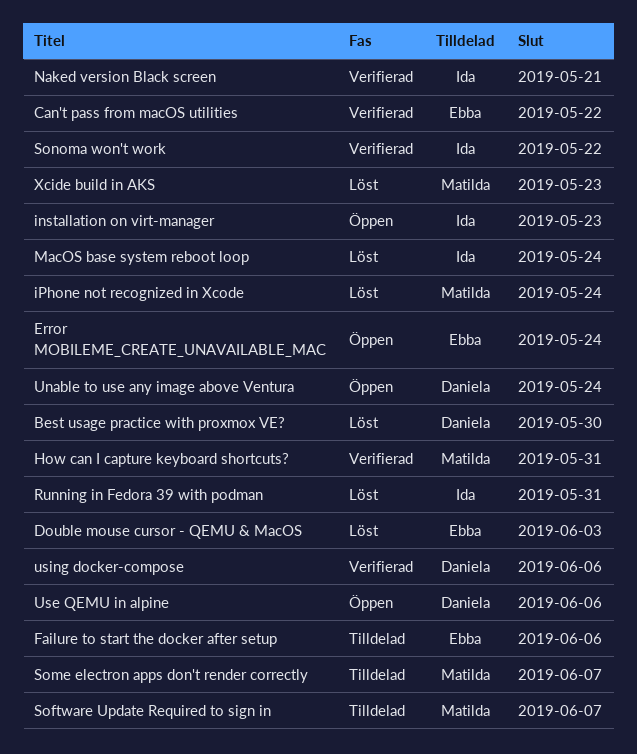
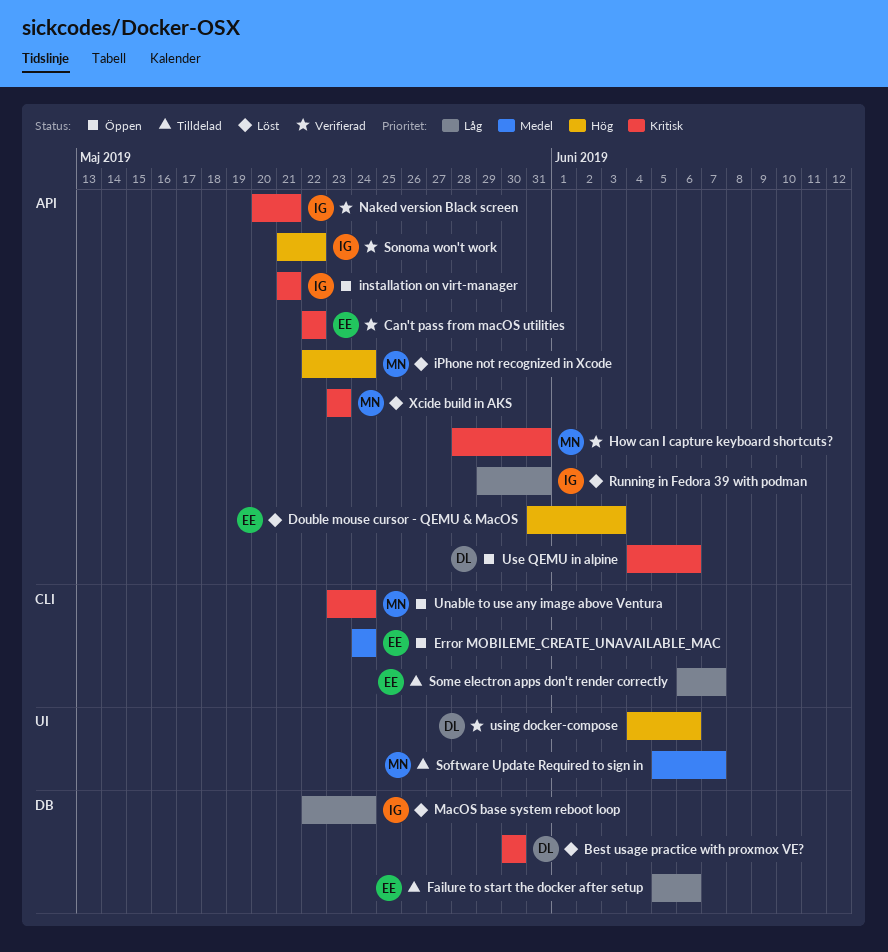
installation on virt-manager, due: May 23 -> May 21
Some electron apps don't render correctly, owner: Matilda -> Ebba
Unable to use any image above Ventura, owner: Daniela -> Matilda

